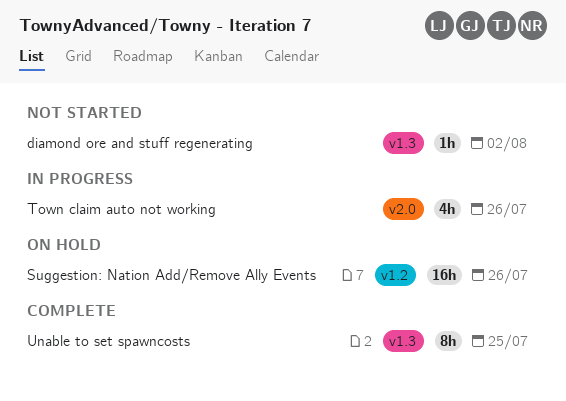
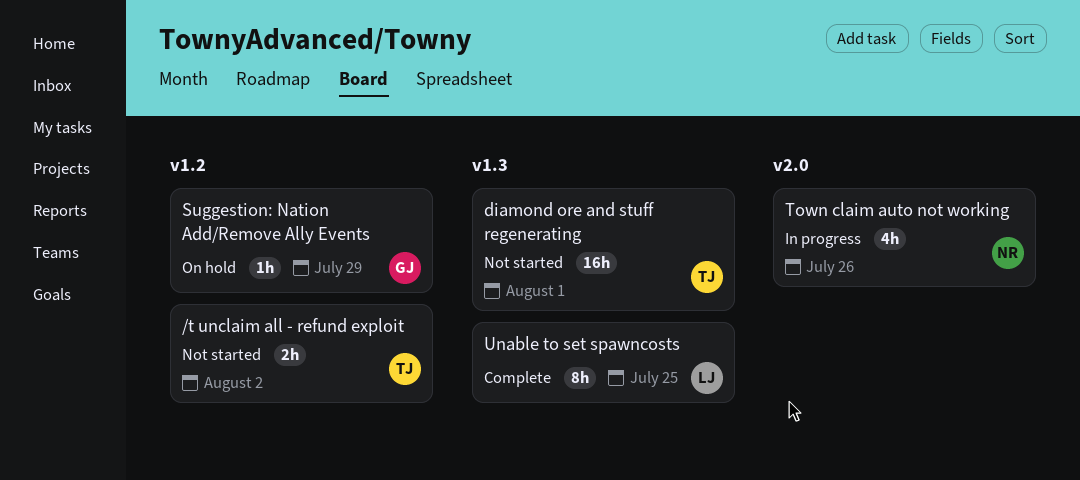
/t unclaim all - refund exploit: none -> present
diamond ore and stuff regenerating, estimate: 1h -> 16h
diamond ore and stuff regenerating, due: Aug 2 -> Aug 1
Suggestion: Nation Add/Remove Ally Events, estimate: 16h -> 1h
Suggestion: Nation Add/Remove Ally Events, due: Jul 26 -> Jul 29

